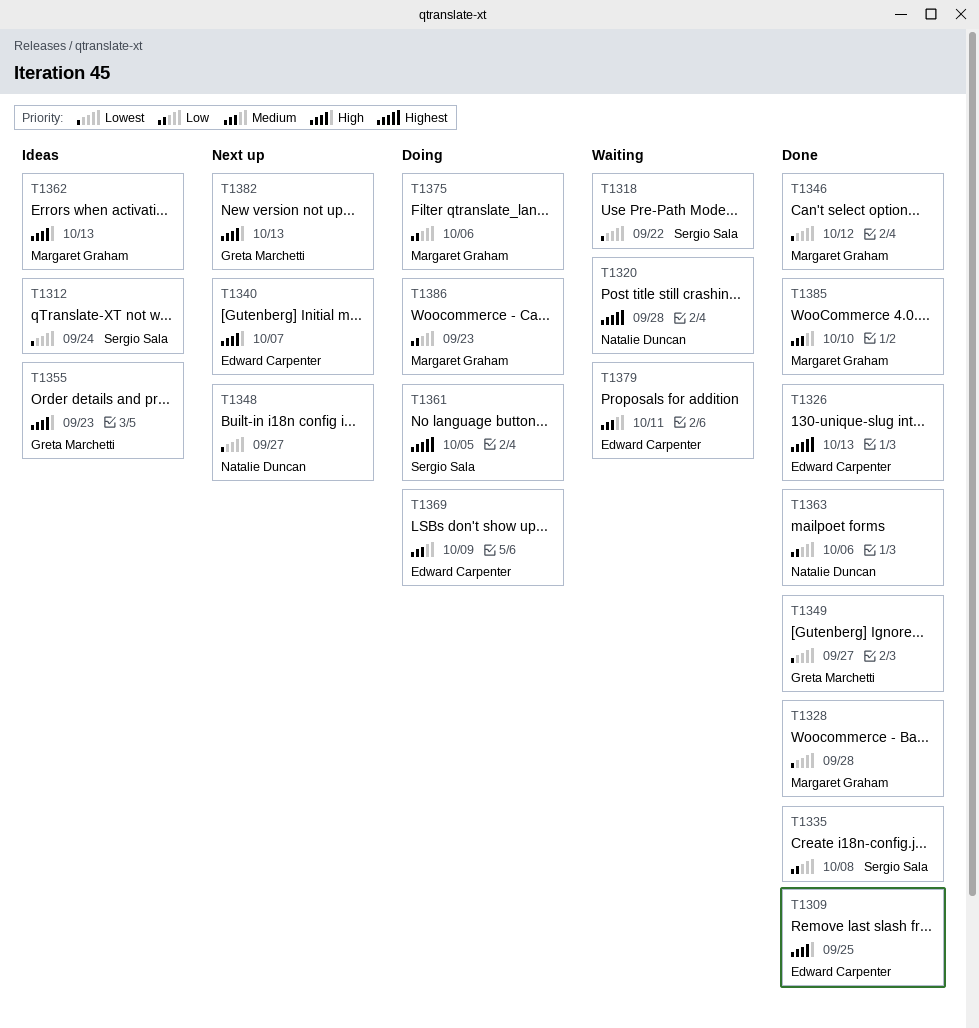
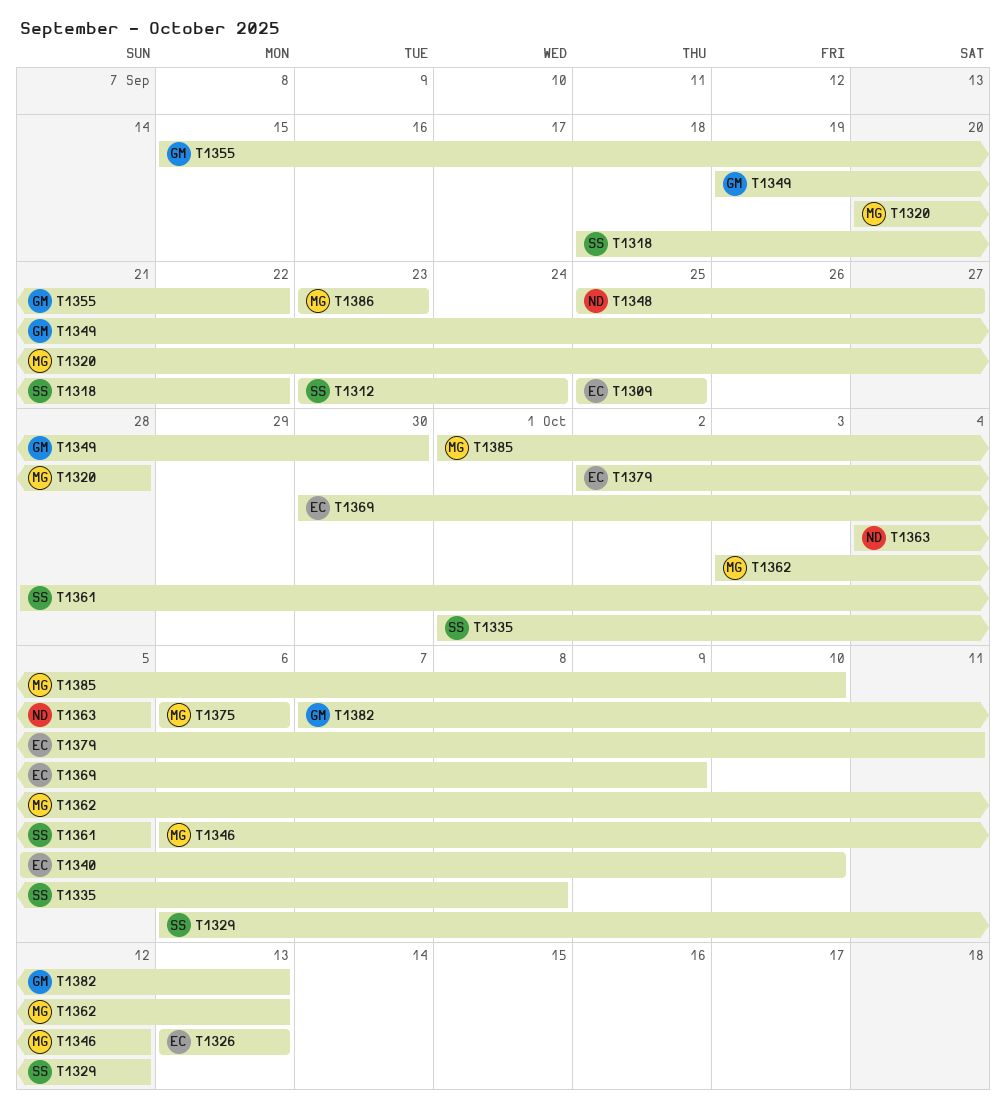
T1320, owner: Natalie Duncan -> Margaret Graham
T1328: present -> none
T1329: none -> present
T1340, due: Oct 7 -> Oct 10
T1349, due: Sep 27 -> Sep 30
T1355, due: Sep 23 -> Sep 22
T1363, due: Oct 6 -> Oct 5

